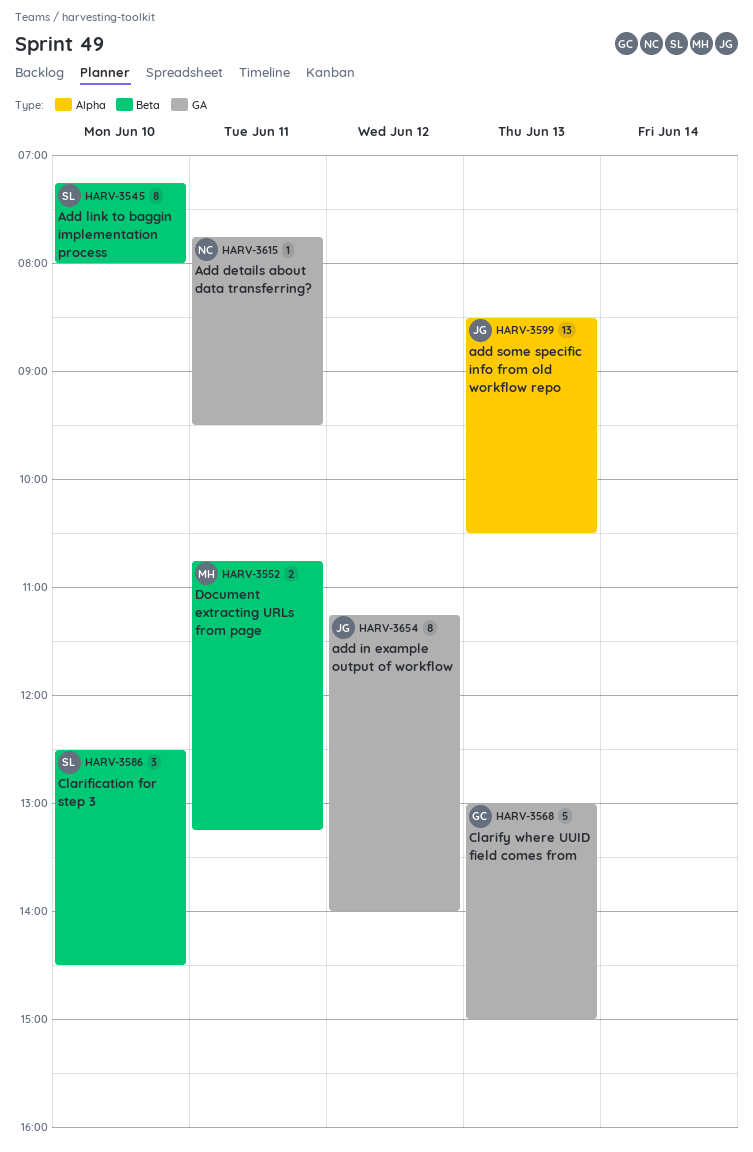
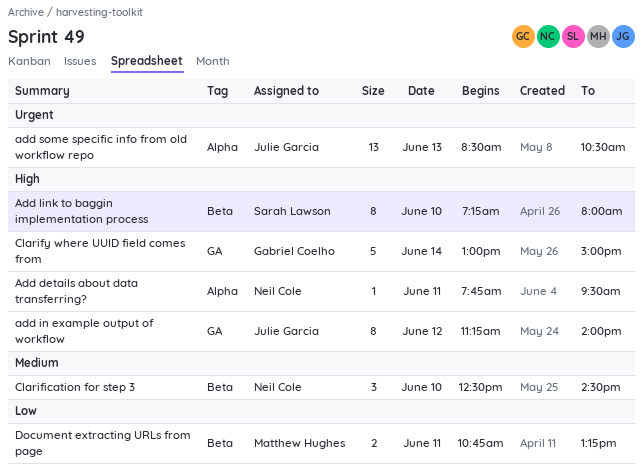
Add details about data transferring?, label: GA -> Alpha
Clarification for step 3, owner: Sarah Lawson -> Neil Cole
Clarify where UUID field comes from, day: Jun 13 -> Jun 14

